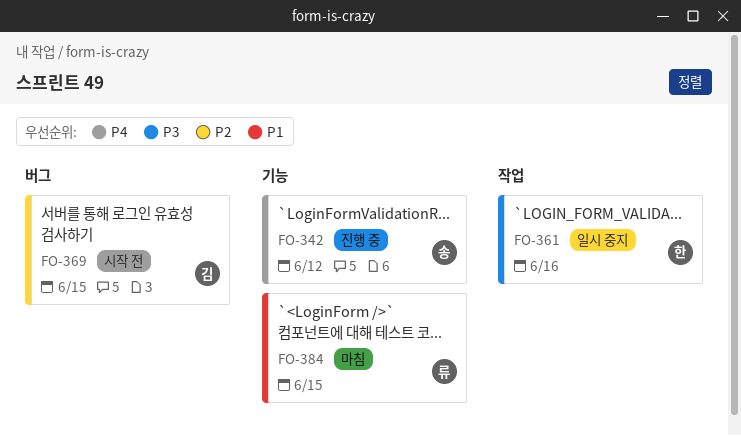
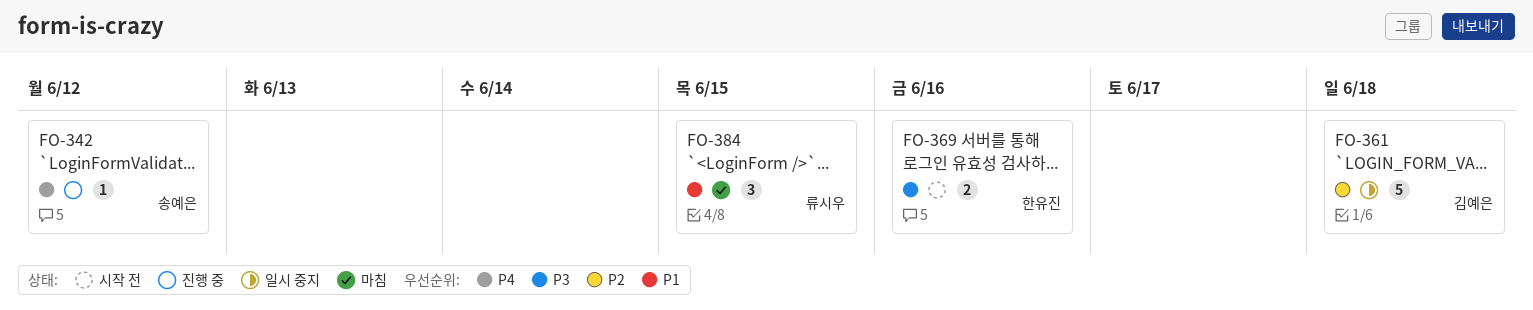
FO-361, owner: 한유진 -> 김예은
FO-361, priority: P3 -> P2
FO-361, due: Jun 16 -> Jun 18
FO-369, owner: 김예은 -> 한유진
FO-369, priority: P2 -> P3
FO-369, due: Jun 15 -> Jun 16

